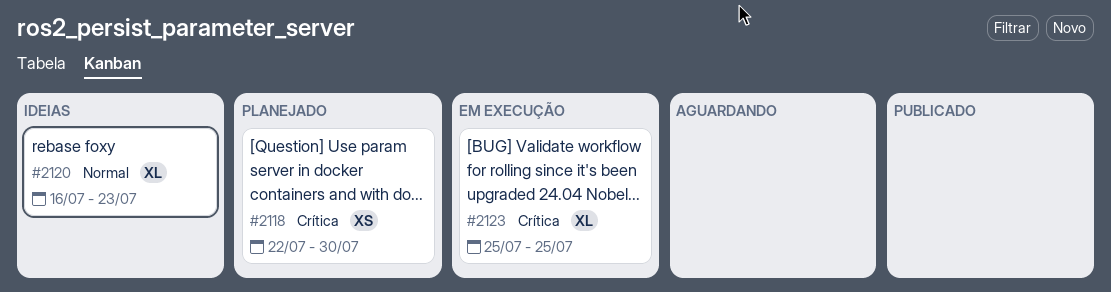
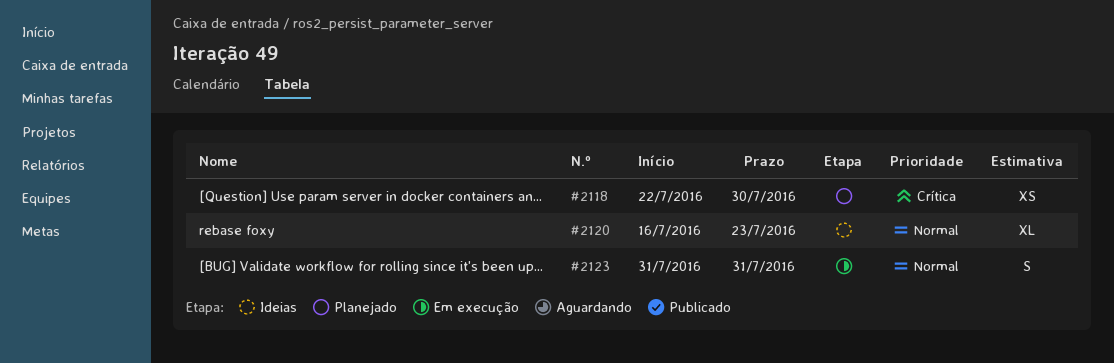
#2123, priority: Crítica -> Normal
#2123, estimate: XL -> S
#2123, start: Jul 25 -> Jul 31
#2123, due: Jul 25 -> Jul 31

